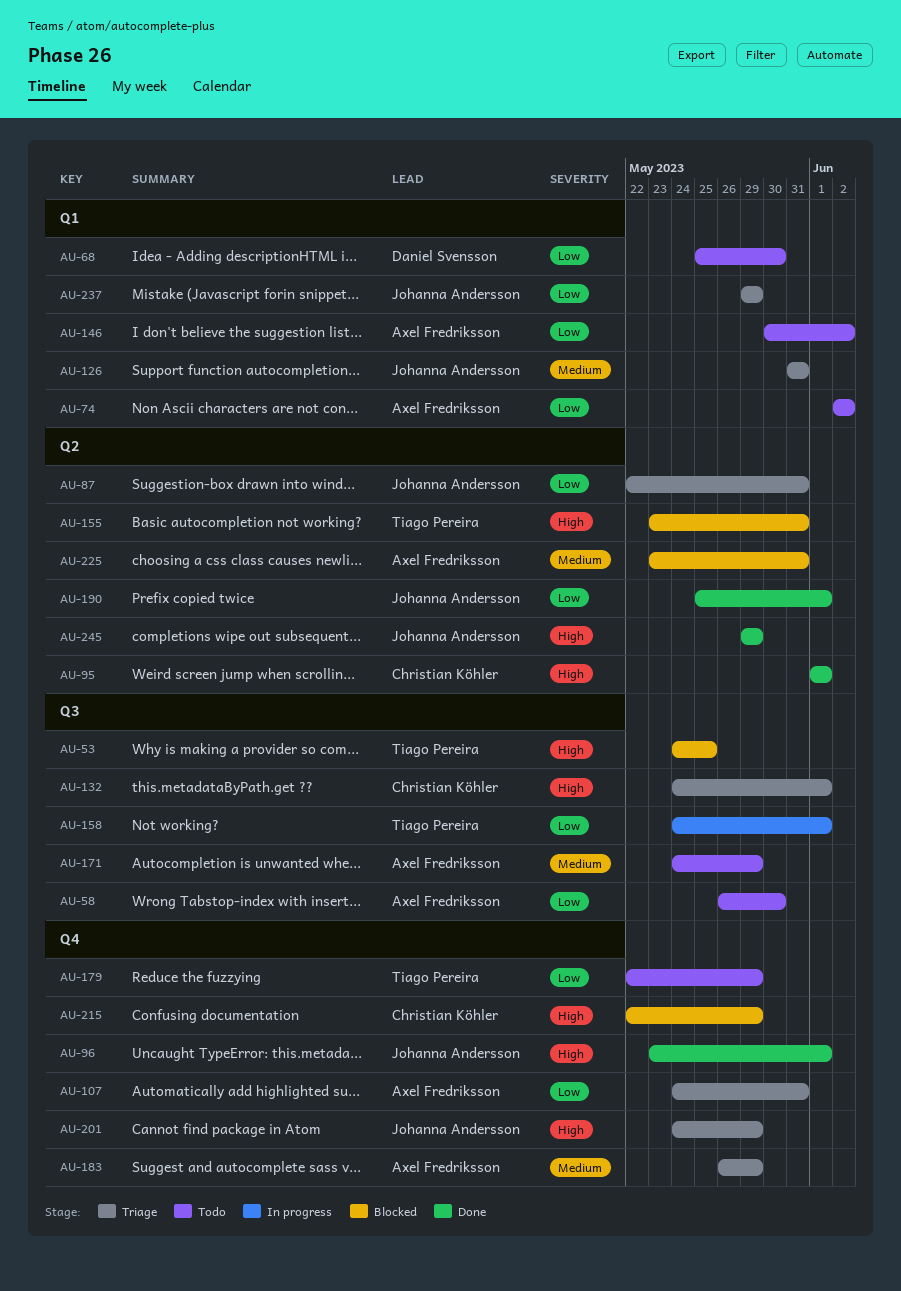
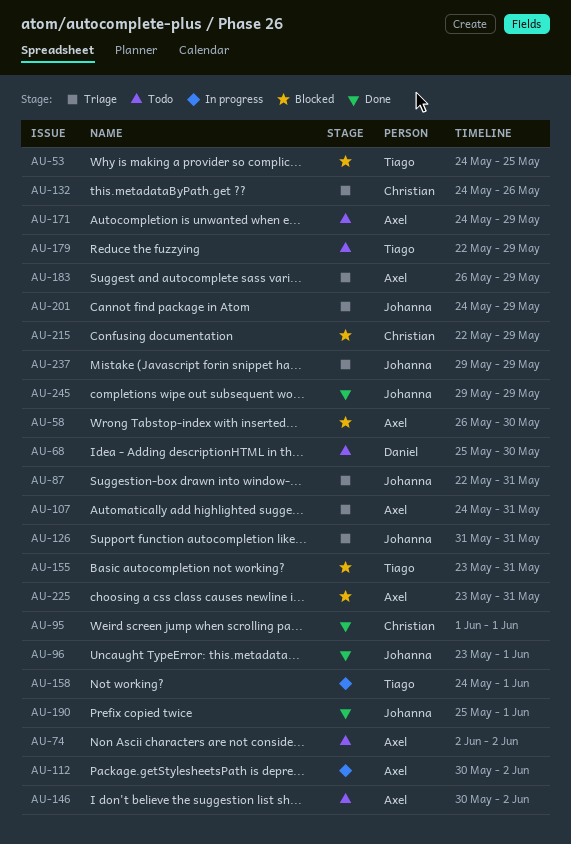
AU-58, status: Todo -> Blocked
AU-112: none -> present
AU-132, due: Jun 1 -> May 26

